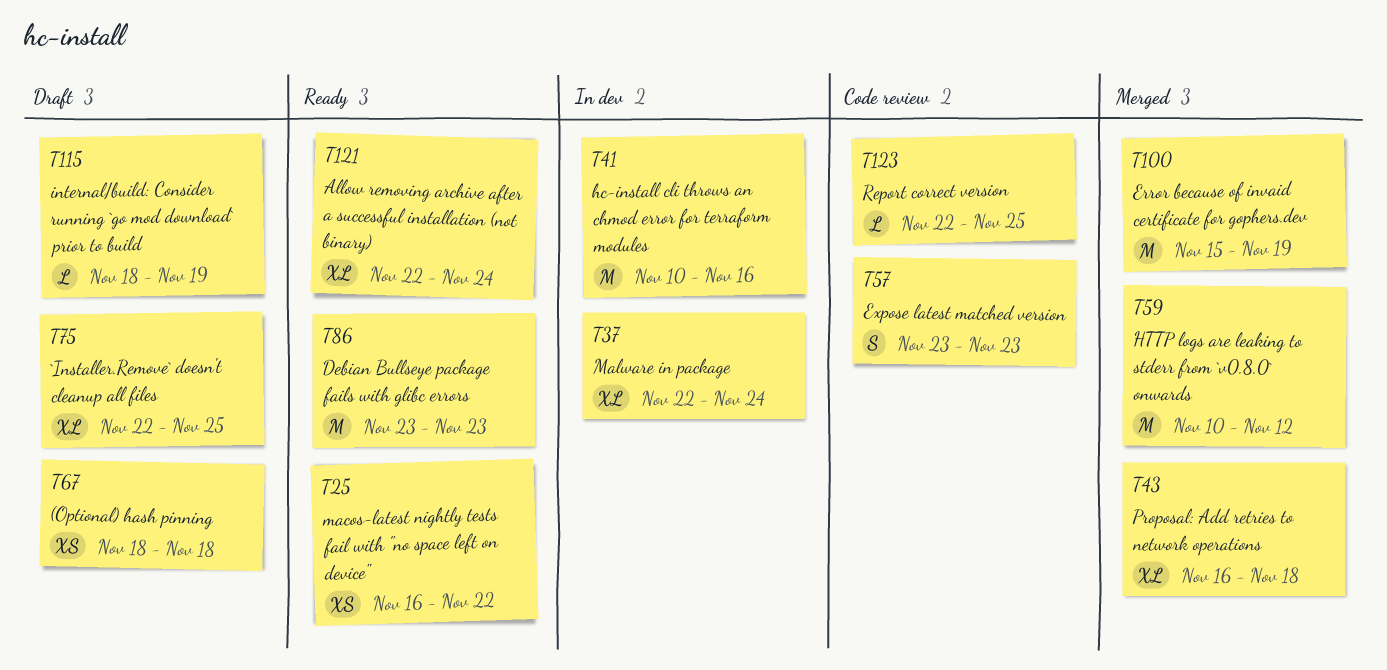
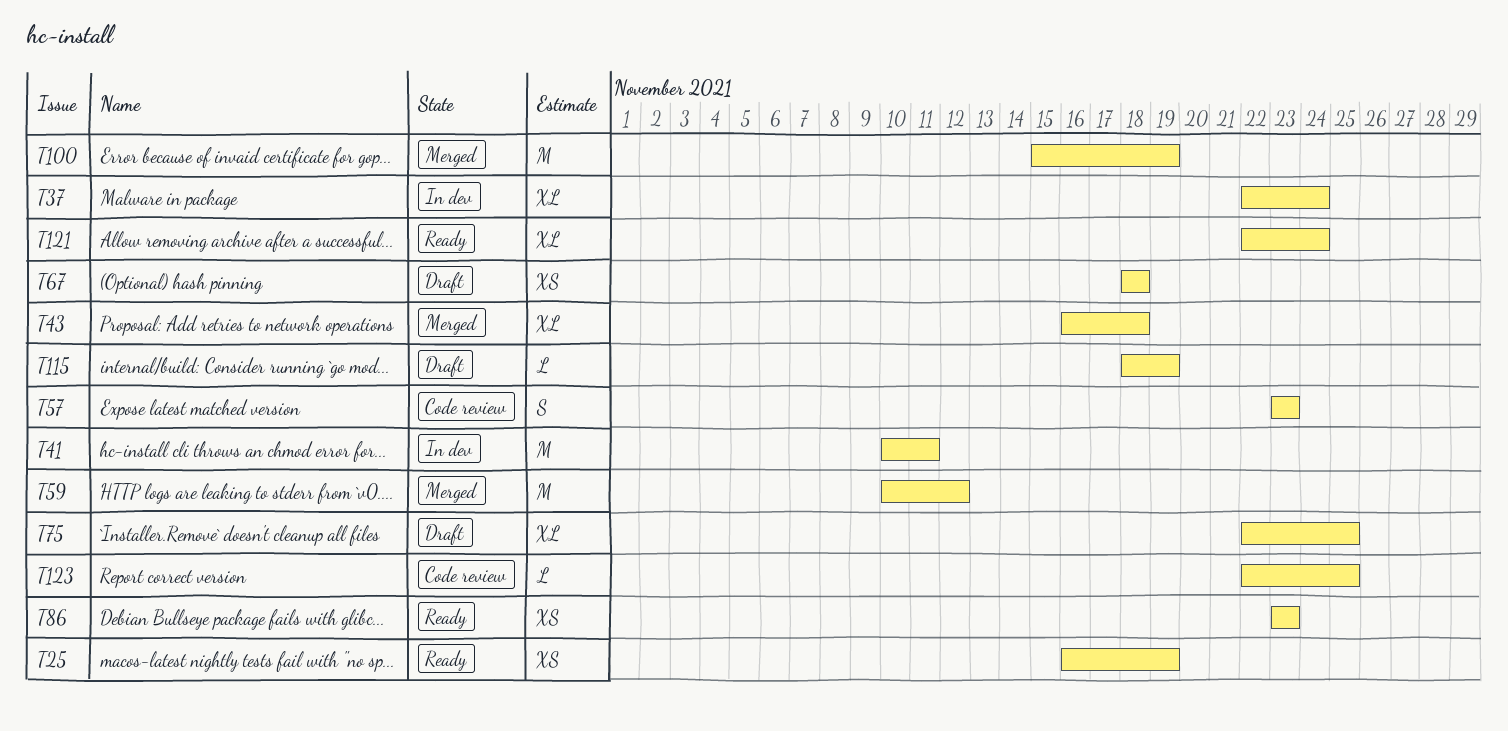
T25, due: Nov 22 -> Nov 19
T41, due: Nov 16 -> Nov 11
T86, estimate: M -> XS

